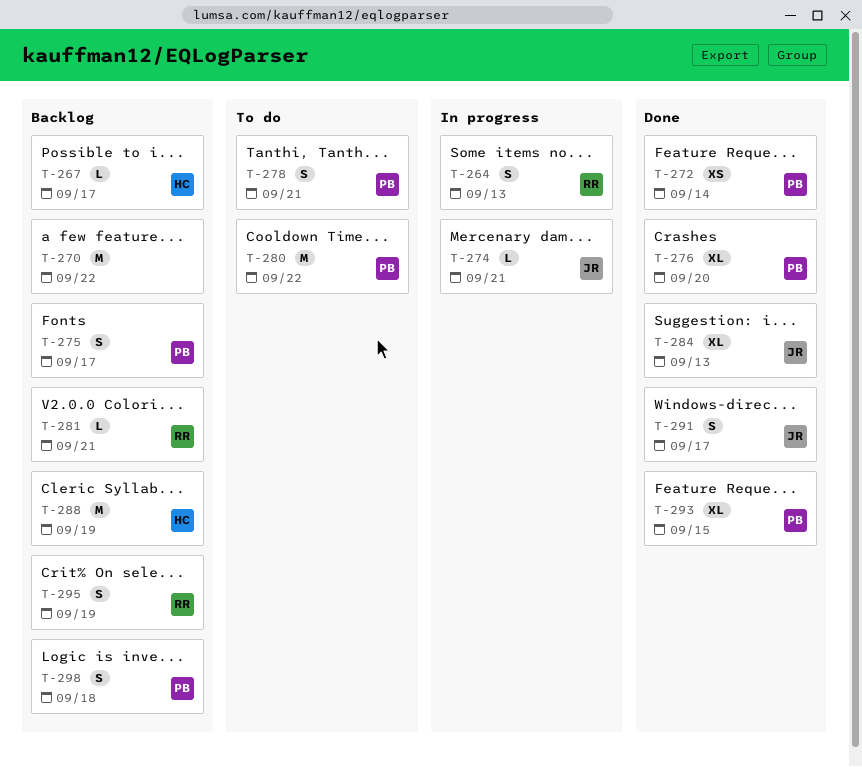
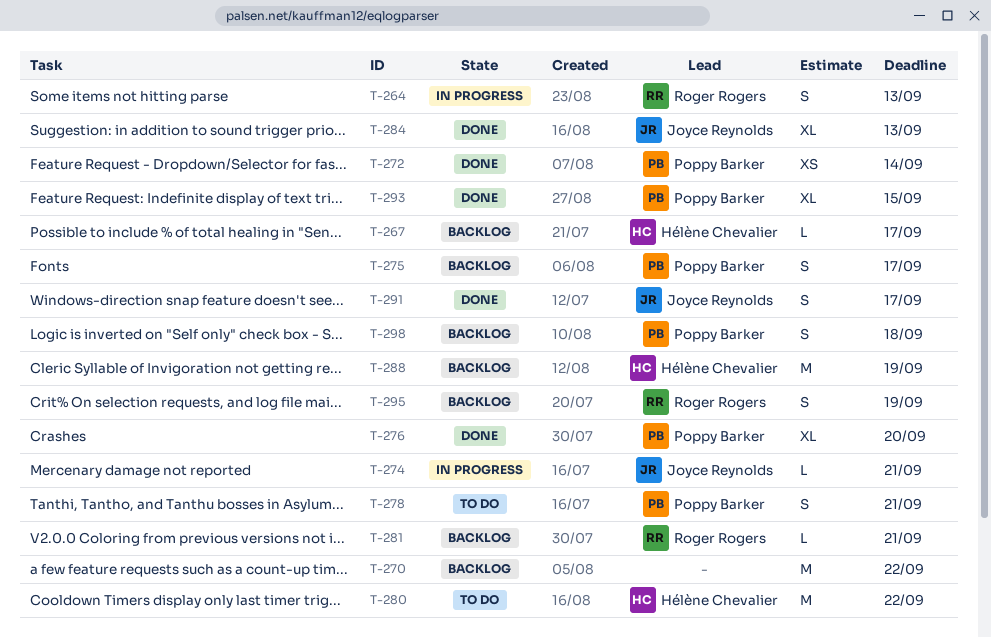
T-280, owner: Poppy Barker -> Hélène Chevalier

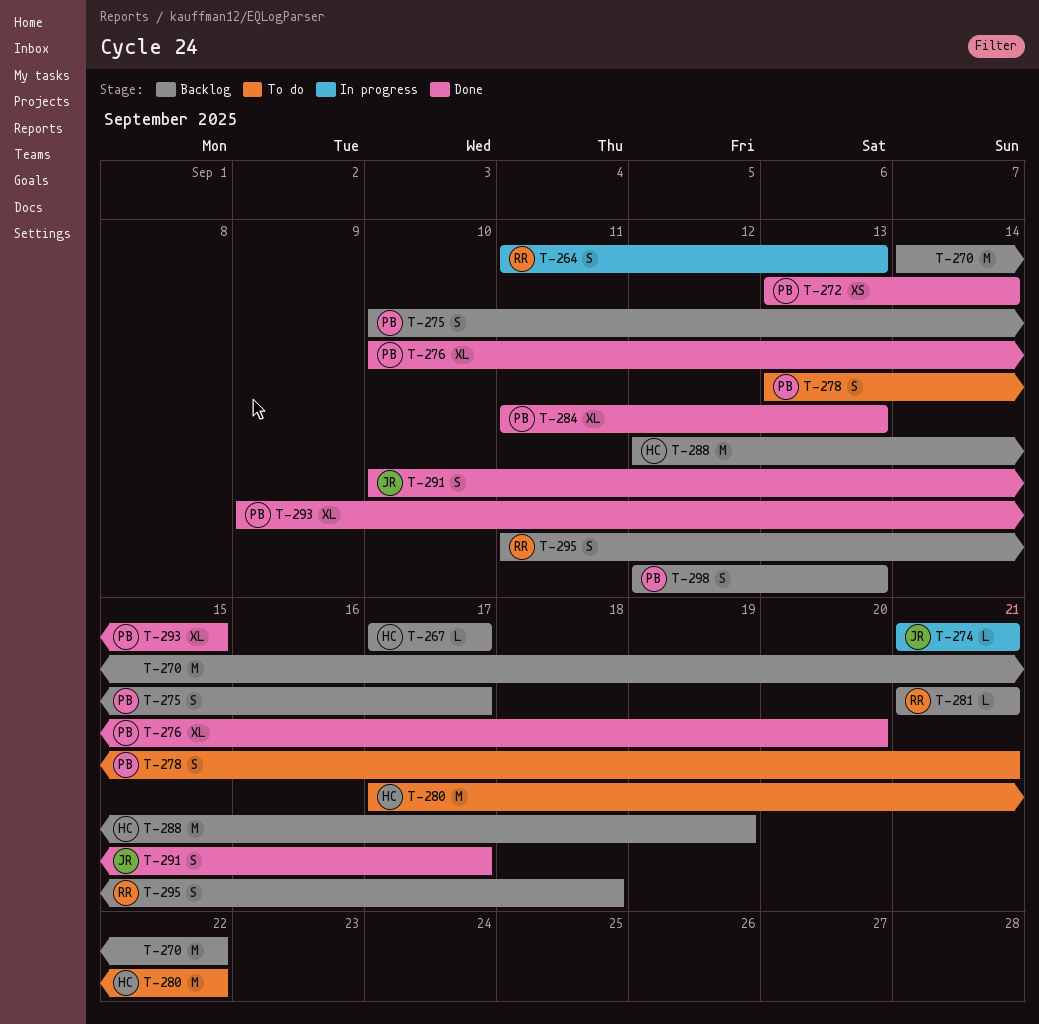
T-284, owner: Joyce Reynolds -> Poppy Barker
T-295, due: Sep 19 -> Sep 18
T-298, due: Sep 18 -> Sep 13

